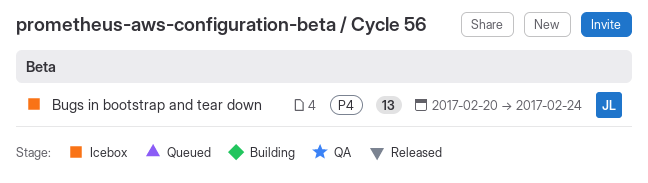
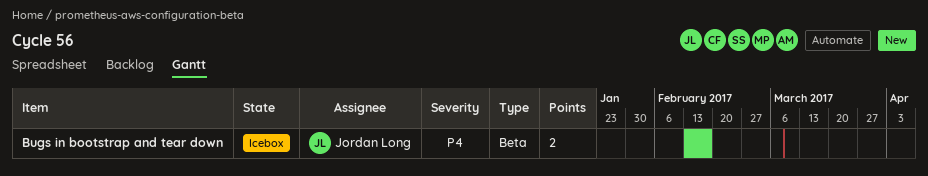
Bugs in bootstrap and tear down, estimate: 13 -> 2
Bugs in bootstrap and tear down, start: Feb 20 -> Feb 13
Bugs in bootstrap and tear down, due: Feb 24 -> Feb 17

